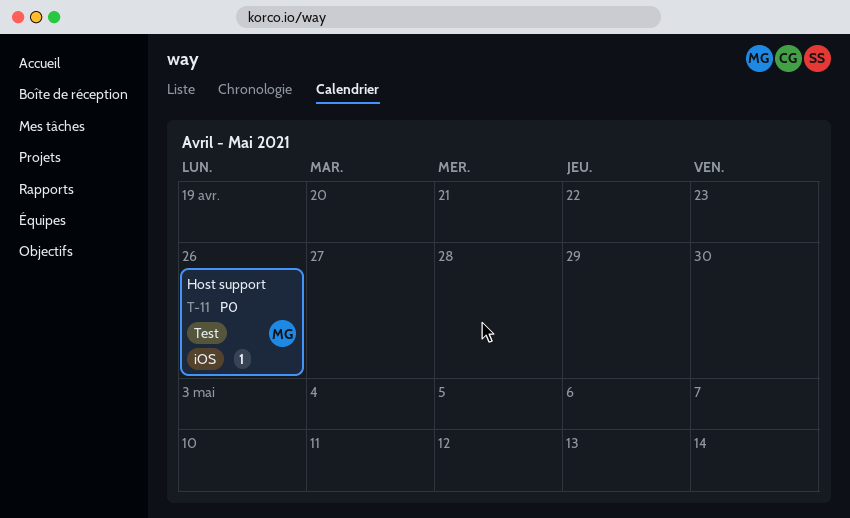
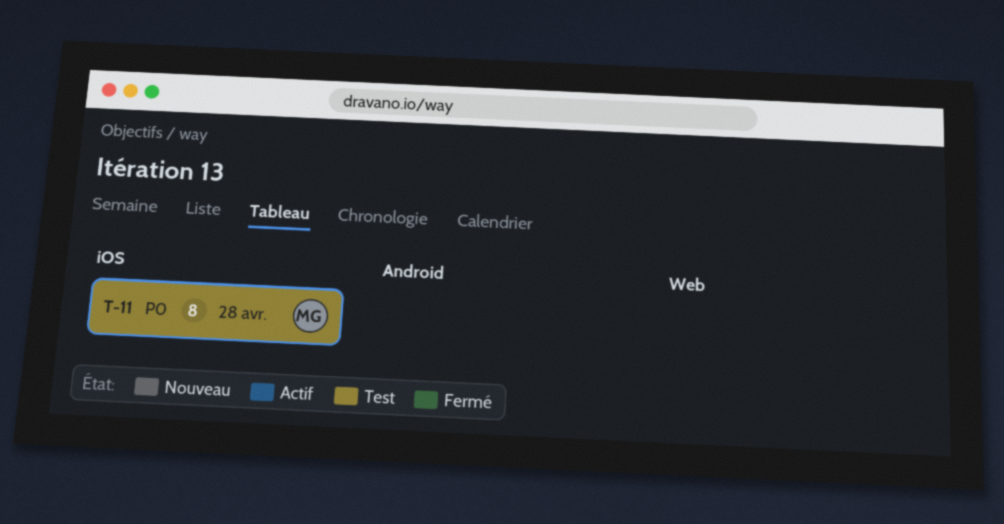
T-11, estimate: 1 -> 8
T-11, due: Apr 26 -> Apr 28

